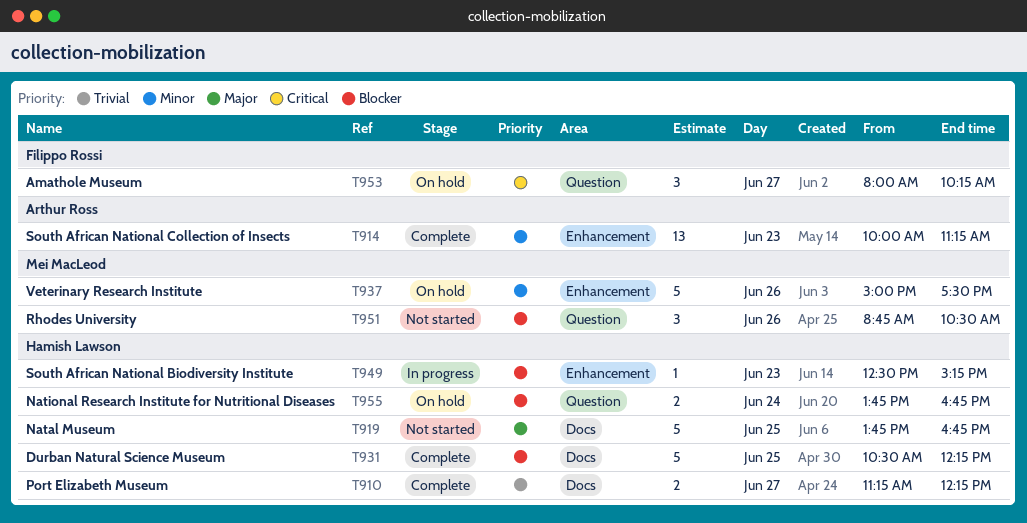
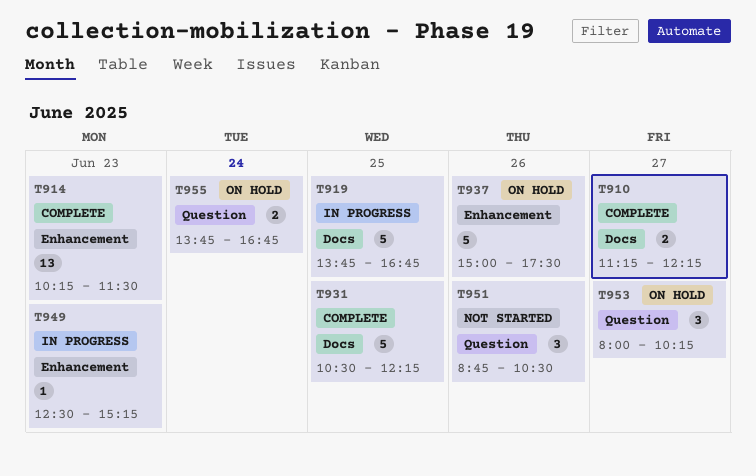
T914, begins: 10:00 -> 10:15
T914, ends: 11:15 -> 11:30
T919, status: Not started -> In progress

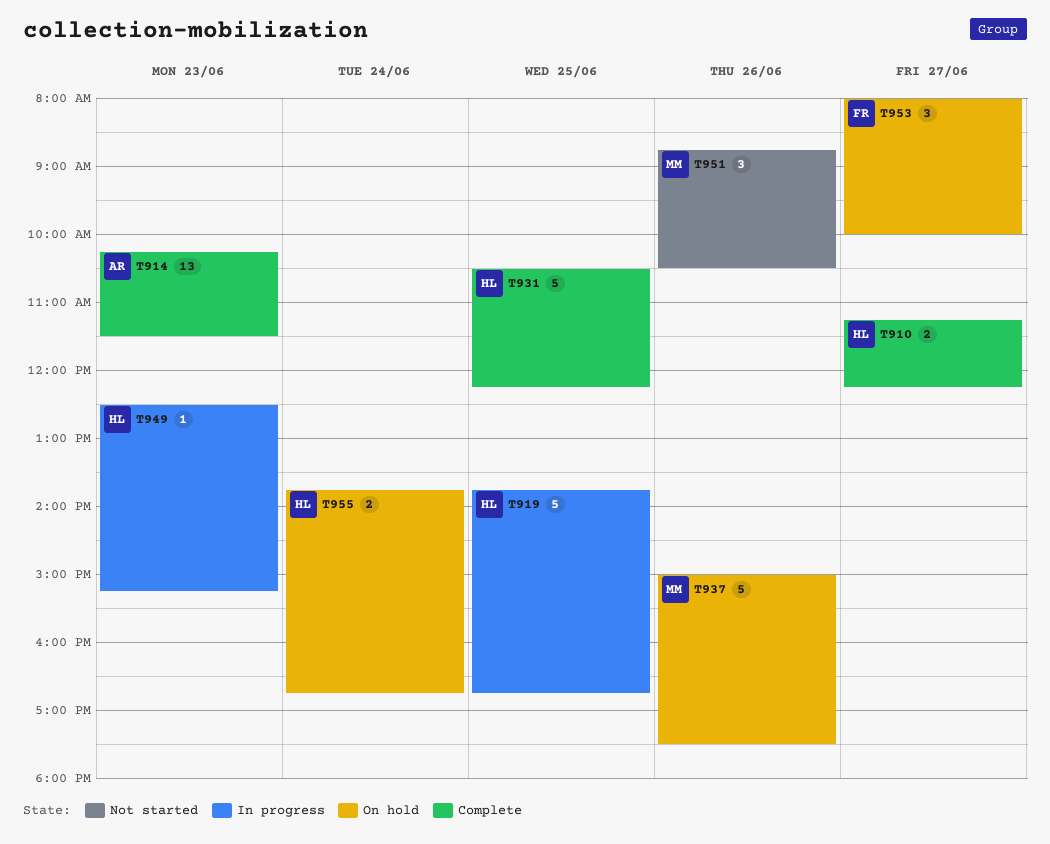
T953, ends: 10:15 -> 10:00

